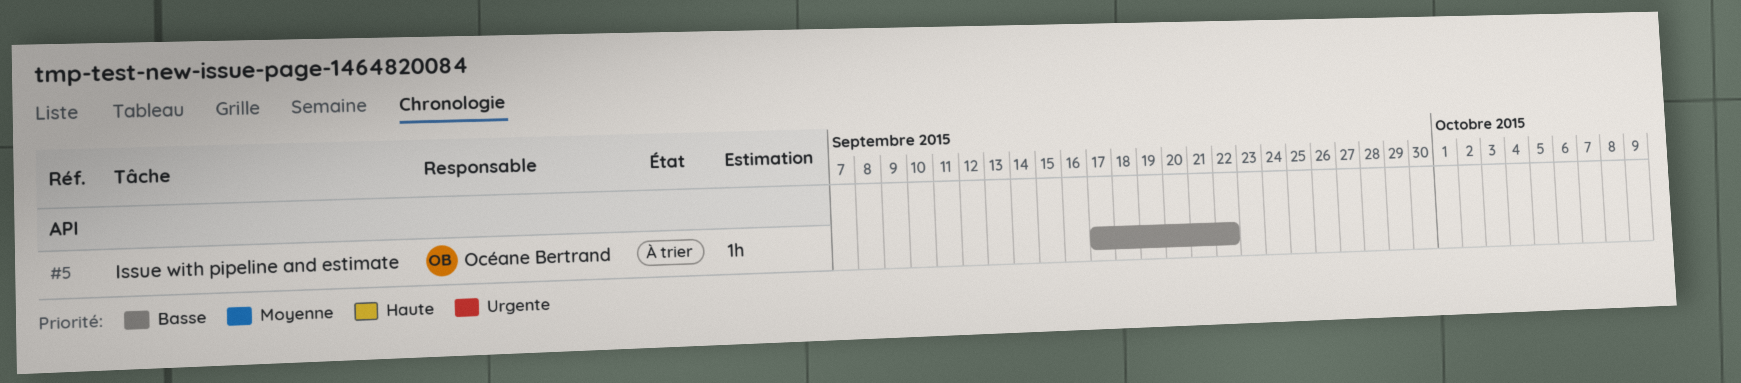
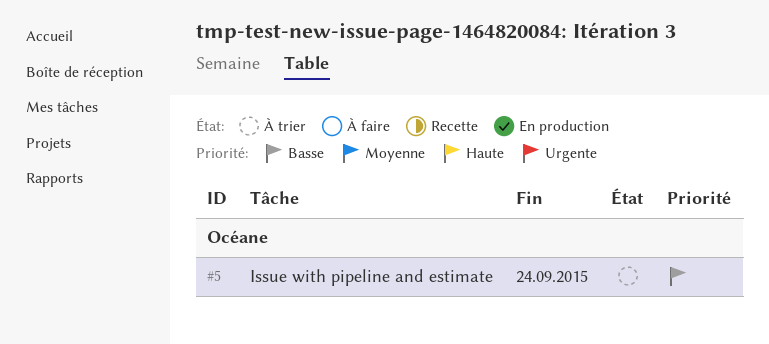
#5, due: Sep 22 -> Sep 24

